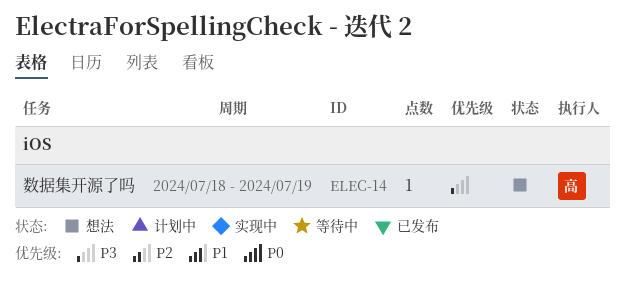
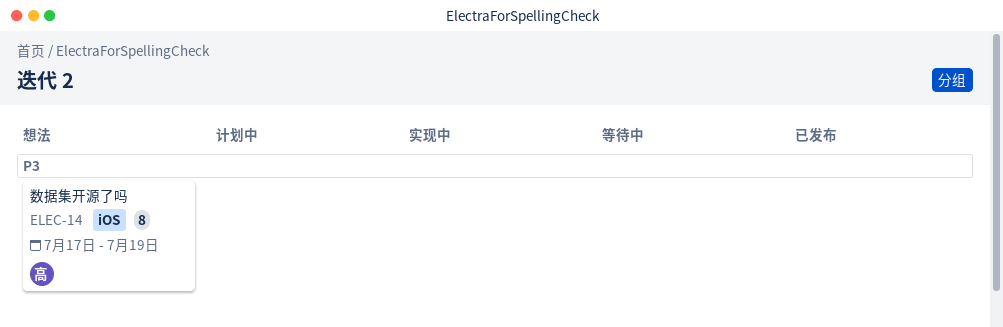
ELEC-14, estimate: 1 -> 8
ELEC-14, start: Jul 18 -> Jul 17

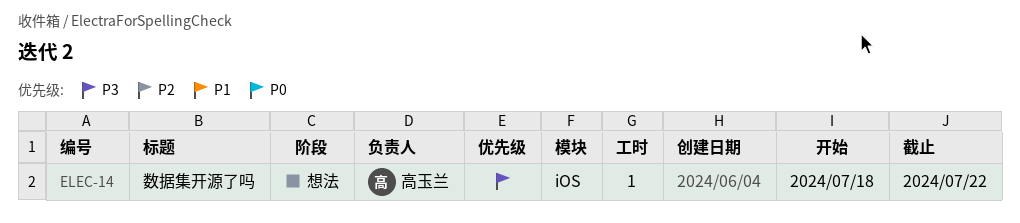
ELEC-14, estimate: 8 -> 1
ELEC-14, start: Jul 17 -> Jul 18
ELEC-14, due: Jul 19 -> Jul 22

